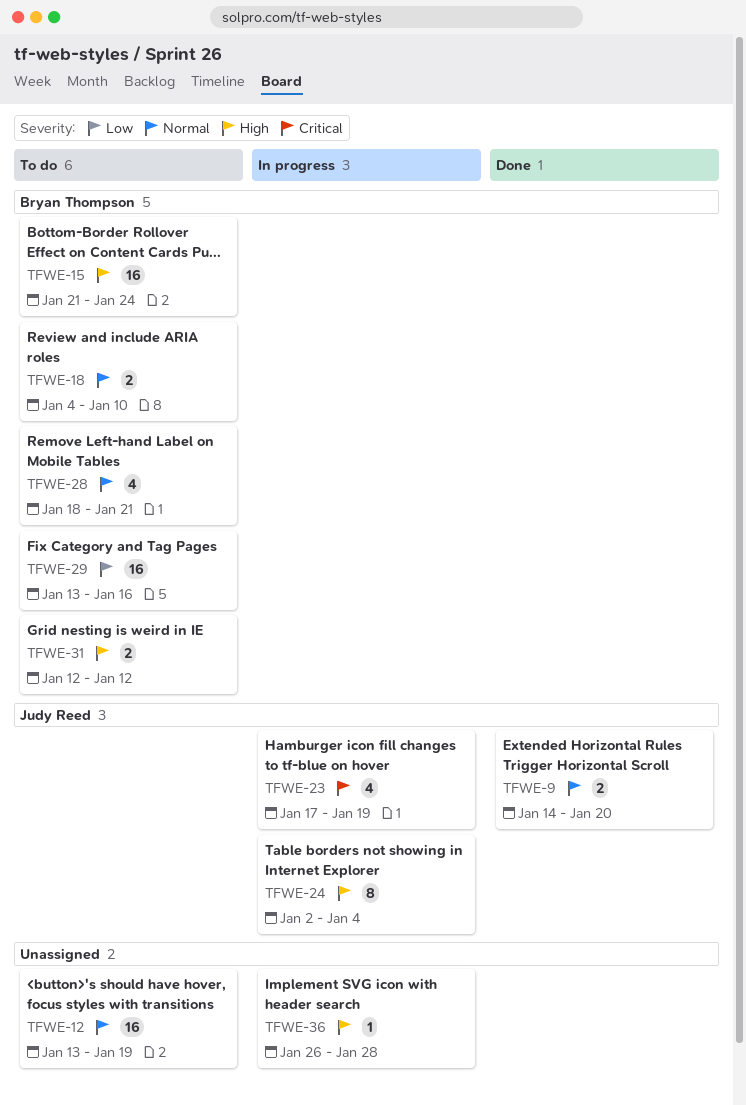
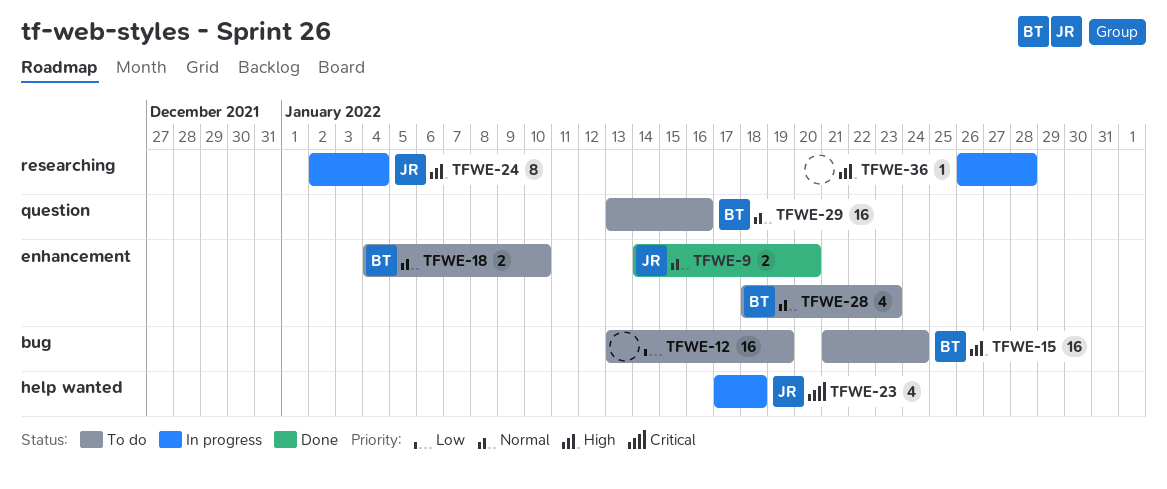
TFWE-12, priority: Normal -> Low
TFWE-23, due: Jan 19 -> Jan 18
TFWE-28, due: Jan 21 -> Jan 23
TFWE-29, priority: Low -> Normal
TFWE-31: present -> none

